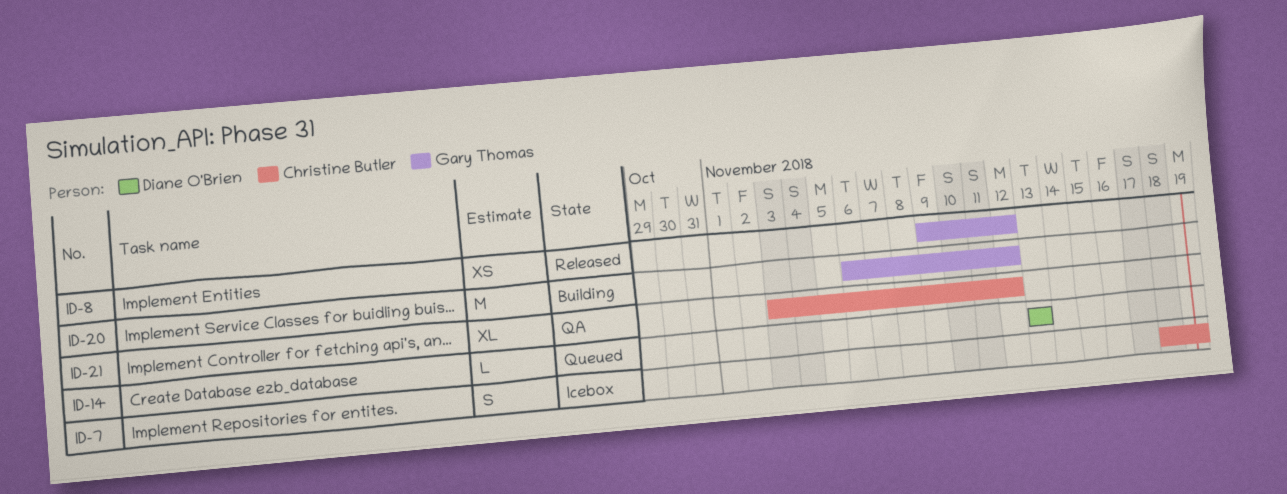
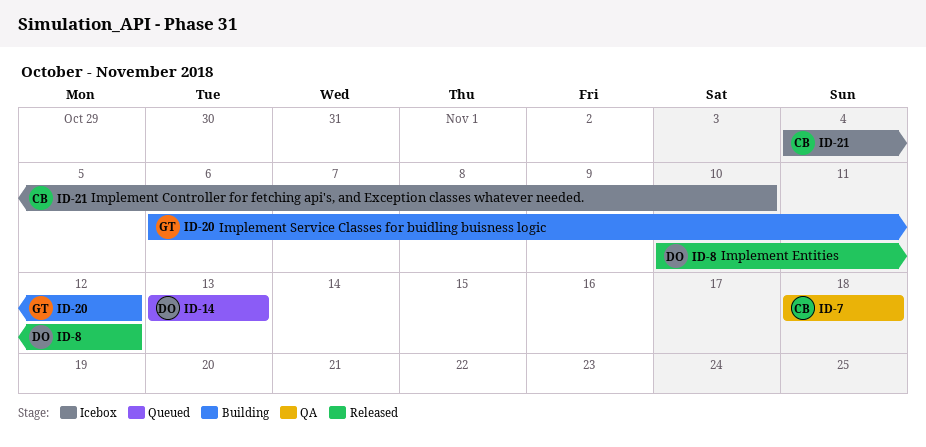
ID-7, status: Icebox -> QA
ID-7, due: Nov 19 -> Nov 18
ID-8, owner: Gary Thomas -> Diane O'Brien
ID-8, start: Nov 9 -> Nov 10
ID-21, status: QA -> Icebox
ID-21, start: Nov 3 -> Nov 4
ID-21, due: Nov 12 -> Nov 10

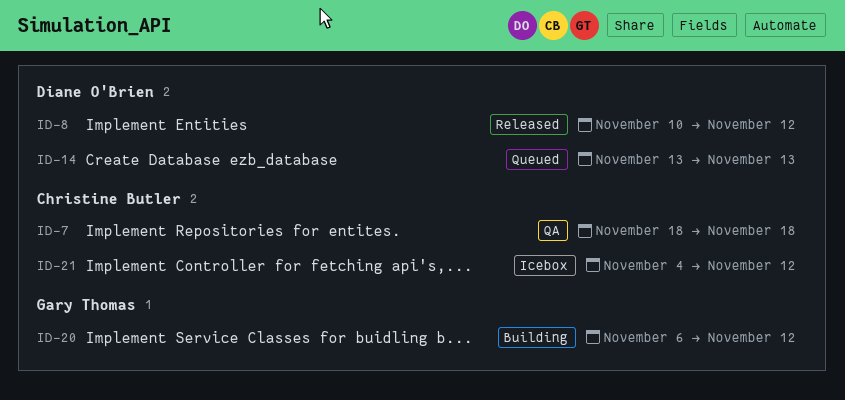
ID-21, due: Nov 10 -> Nov 12

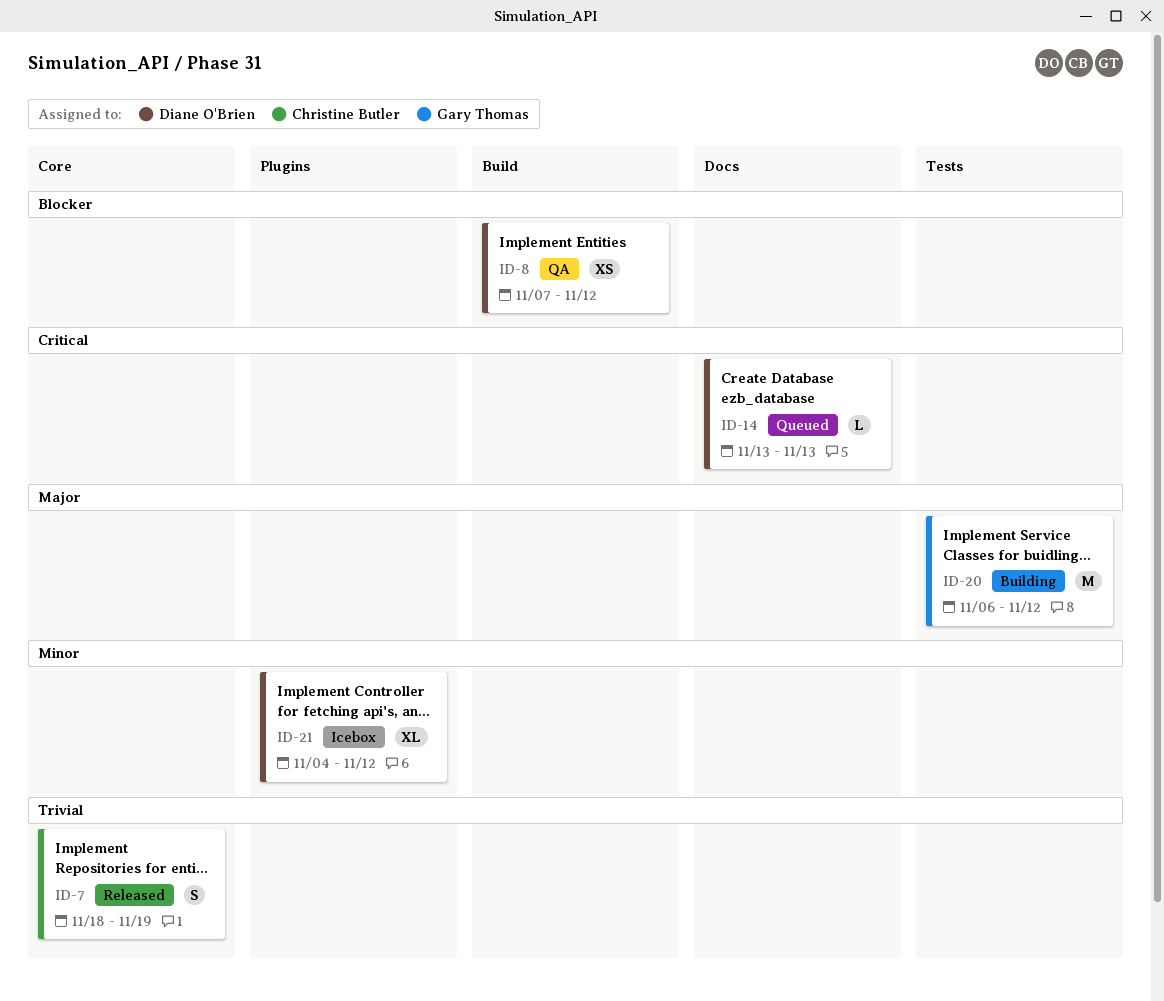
ID-7, status: QA -> Released
ID-7, due: Nov 18 -> Nov 19
ID-8, status: Released -> QA
ID-8, start: Nov 10 -> Nov 7
ID-21, owner: Christine Butler -> Diane O'Brien

